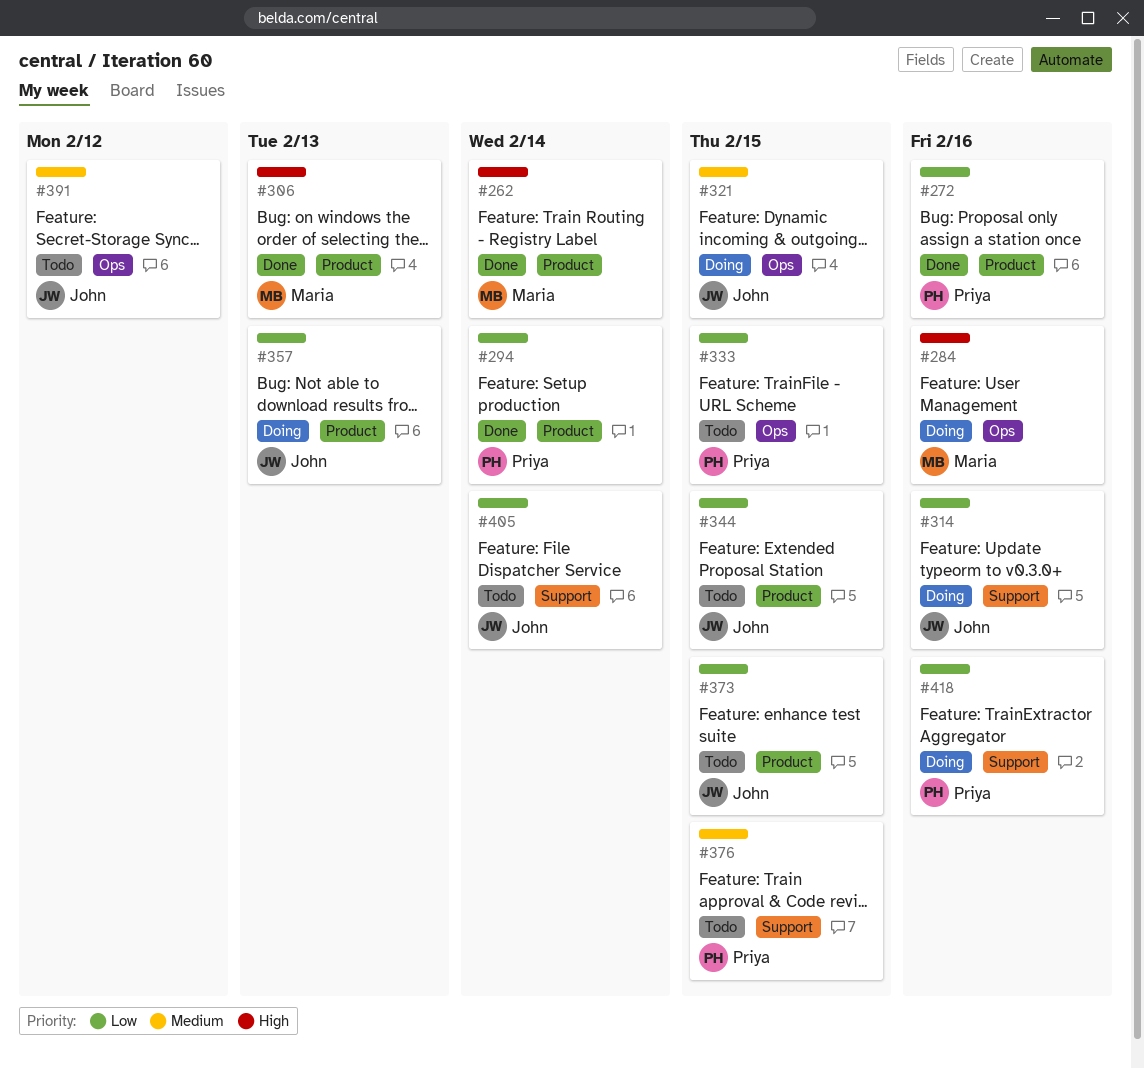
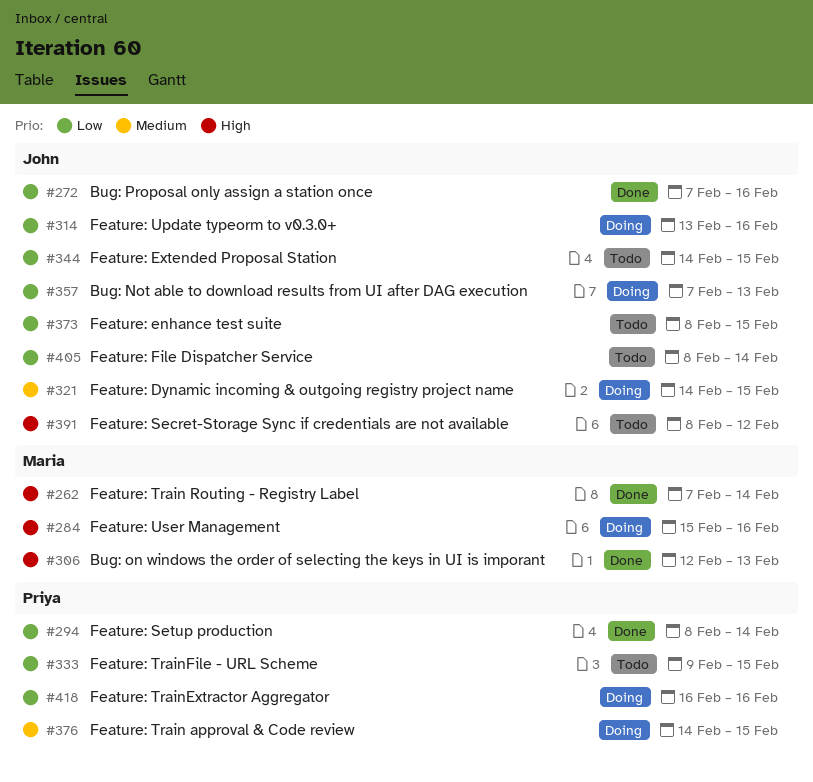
#272, owner: Priya -> John
#376, status: Todo -> Doing
#391, priority: Medium -> High

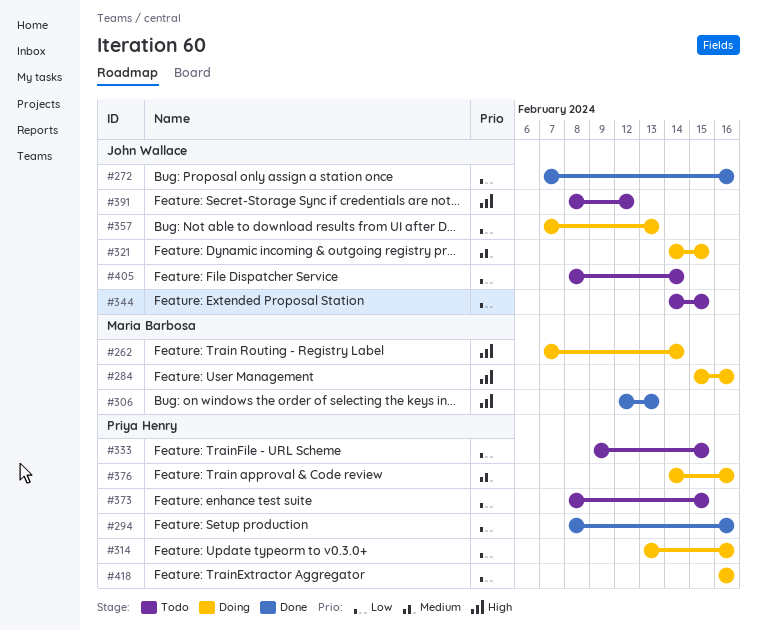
#262, status: Done -> Doing
#294, due: Feb 14 -> Feb 16
#314, owner: John Wallace -> Priya Henry
#373, owner: John Wallace -> Priya Henry
#376, due: Feb 15 -> Feb 16

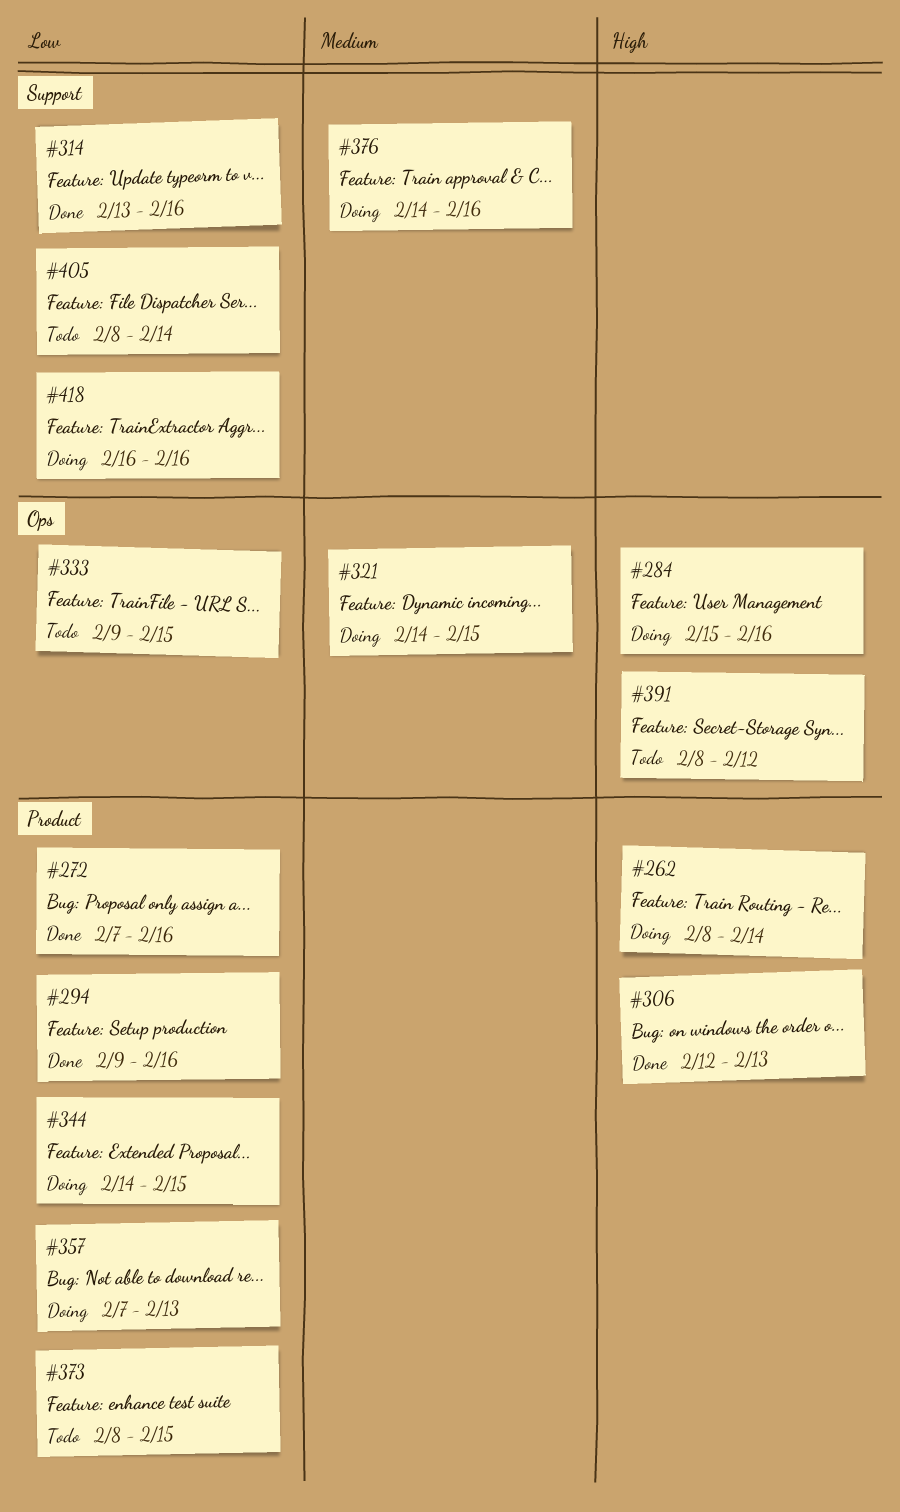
#262, start: Feb 7 -> Feb 8
#294, start: Feb 8 -> Feb 9
#314, status: Doing -> Done
#344, status: Todo -> Doing

